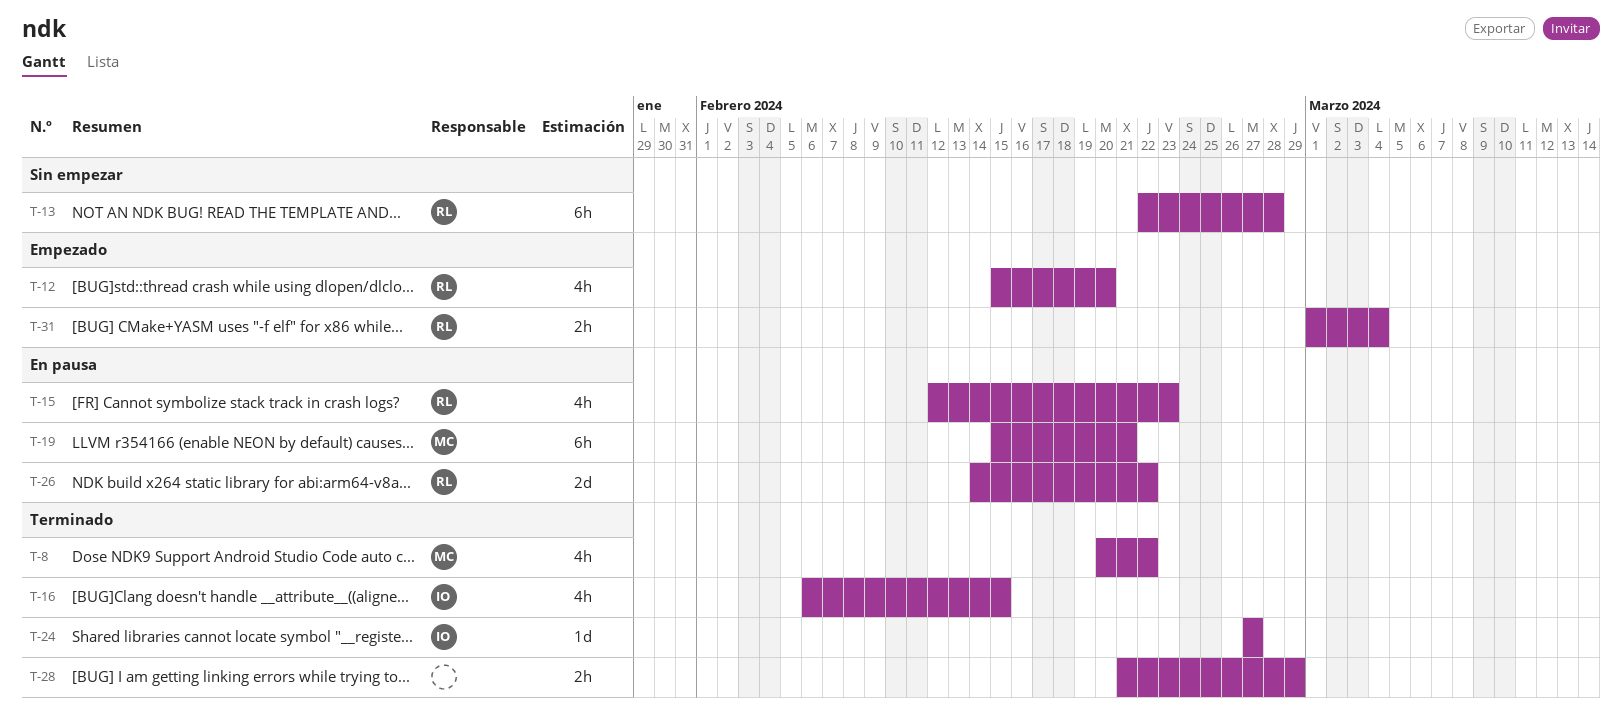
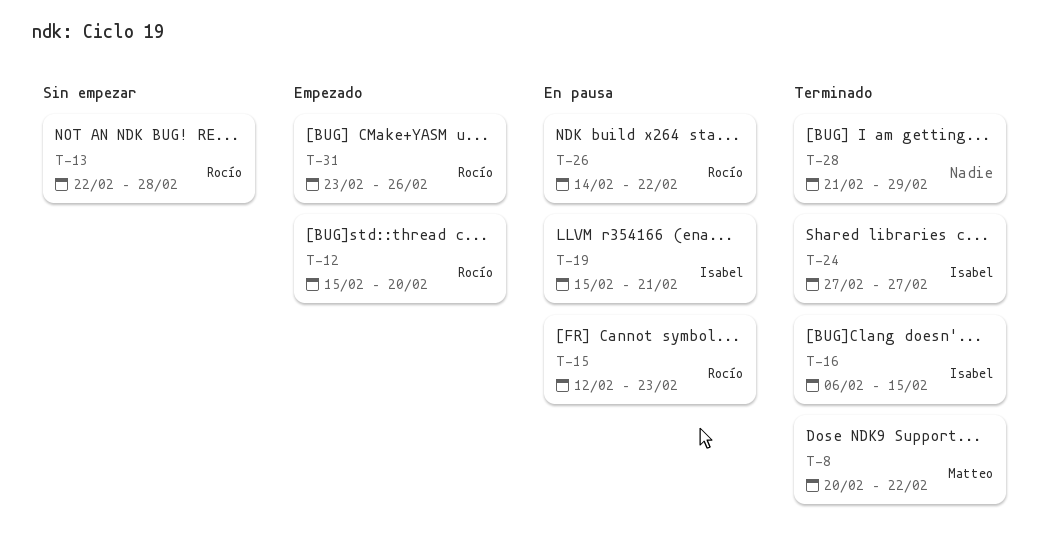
T-19, owner: Matteo -> Isabel
T-31, start: Mar 1 -> Feb 23
T-31, due: Mar 4 -> Feb 26

